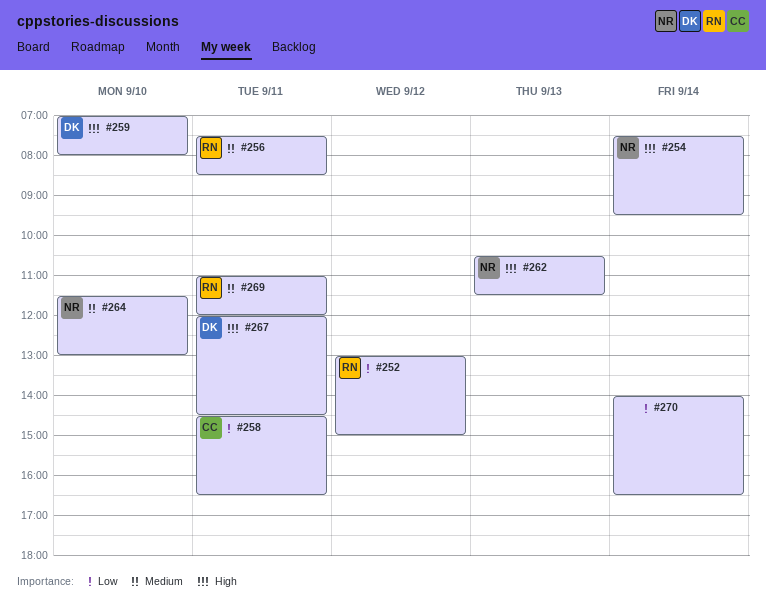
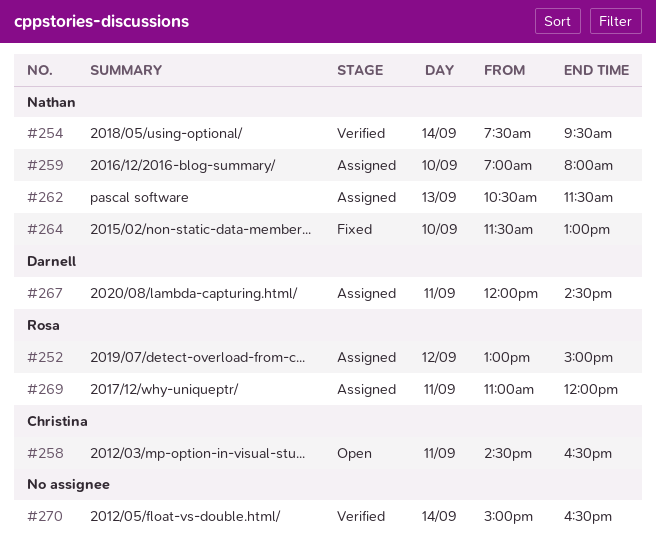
#256: present -> none
#259, owner: Darnell -> Nathan
#270, begins: 14:00 -> 15:00

